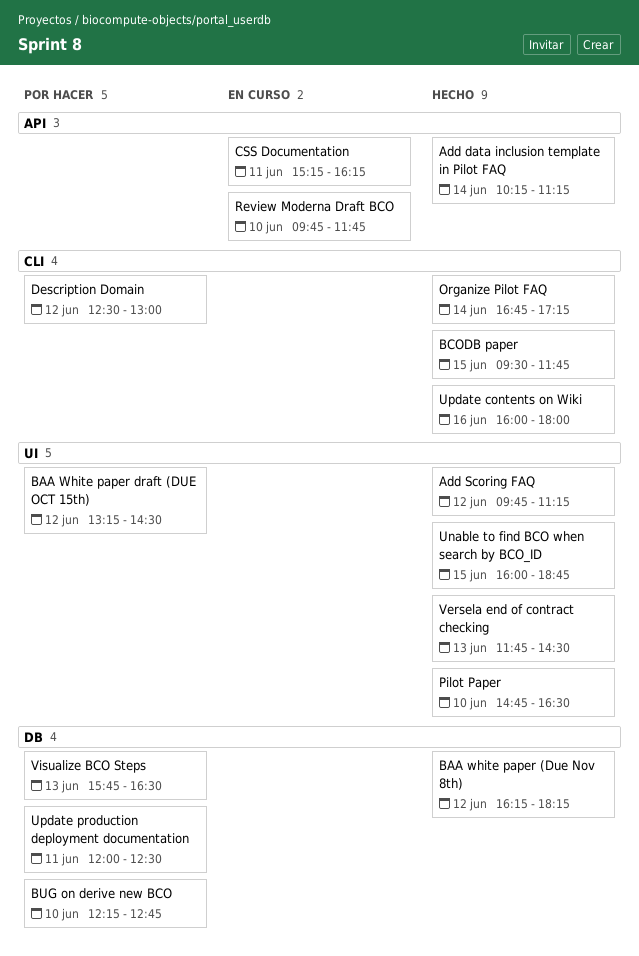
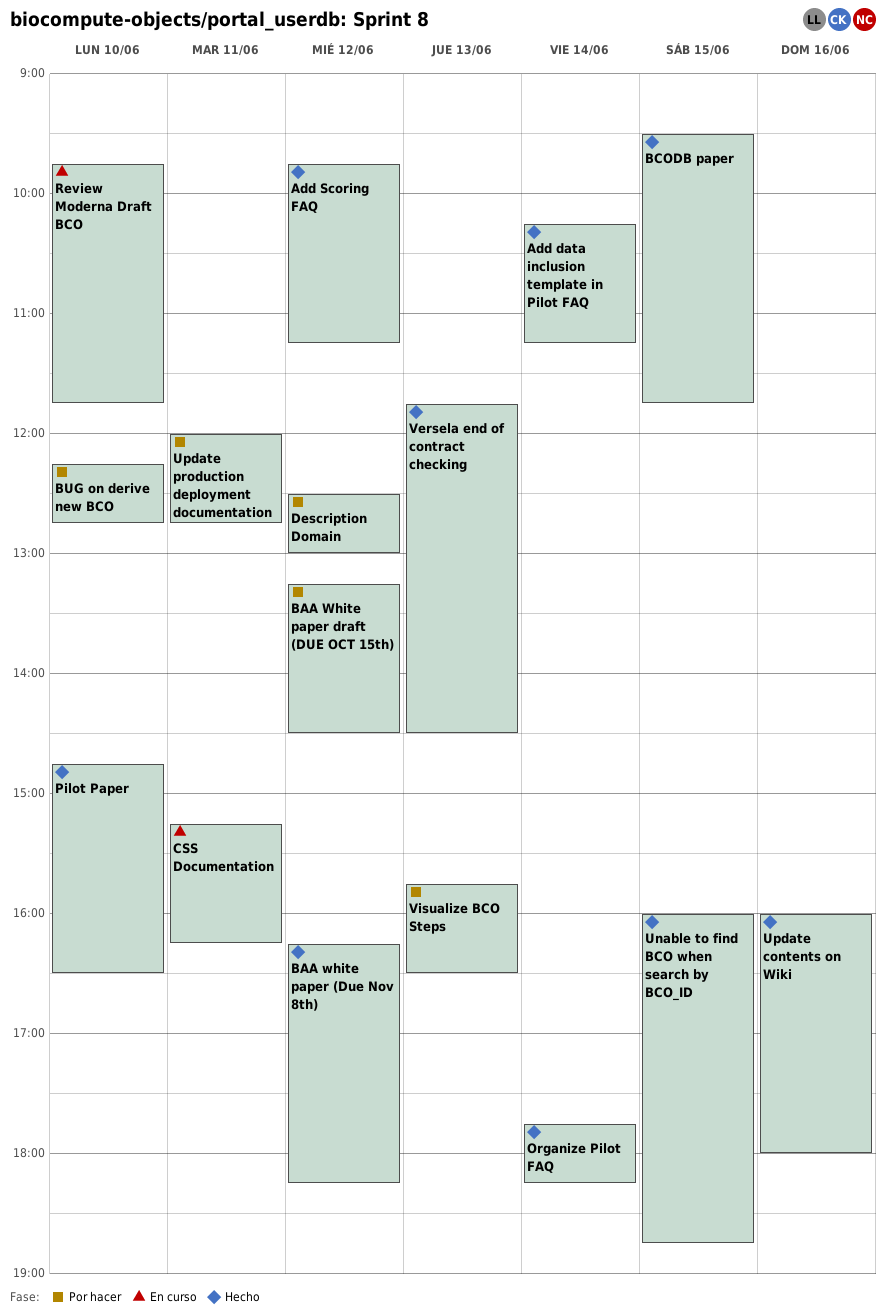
Organize Pilot FAQ, begins: 16:45 -> 17:45
Organize Pilot FAQ, ends: 17:15 -> 18:15
Update production deployment documentation, ends: 12:30 -> 12:45

